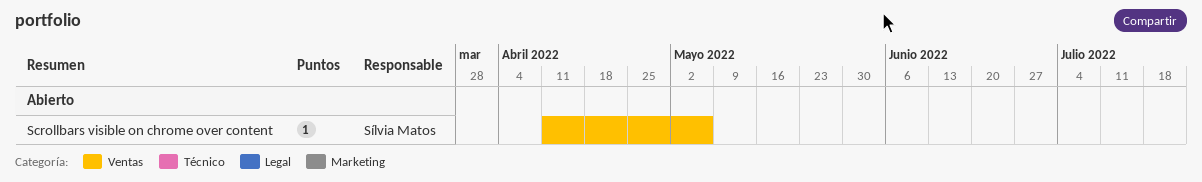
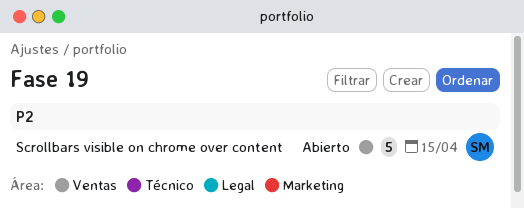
Scrollbars visible on chrome over content, estimate: 1 -> 5
Scrollbars visible on chrome over content, due: May 6 -> Apr 15

